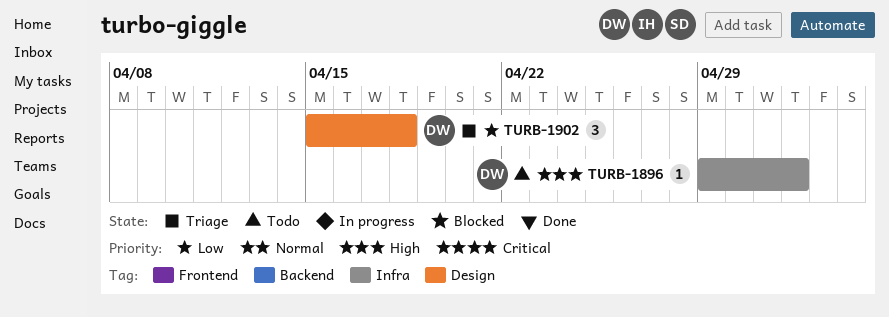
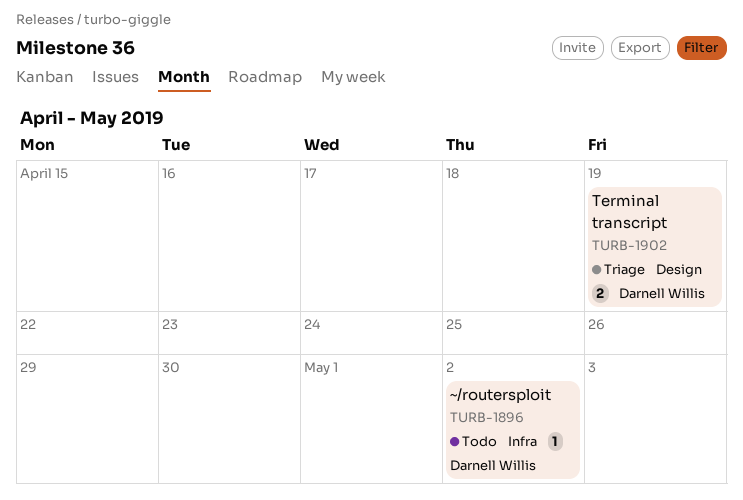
TURB-1902, estimate: 3 -> 2
TURB-1902, due: Apr 18 -> Apr 19

